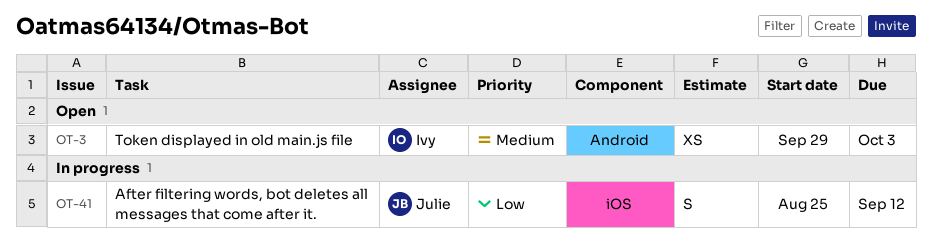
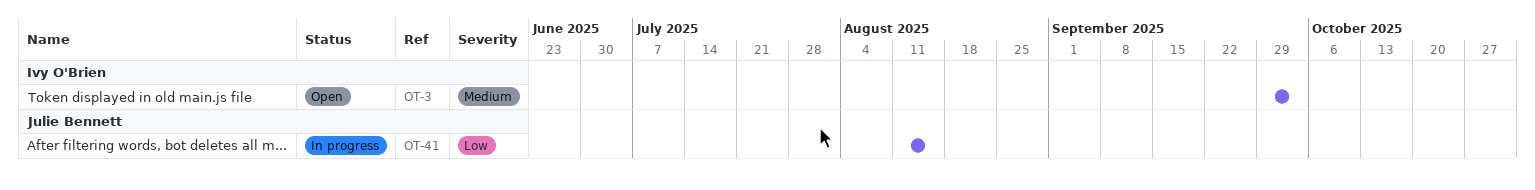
OT-41, start: Aug 25 -> Aug 11
OT-41, due: Sep 12 -> Aug 15

